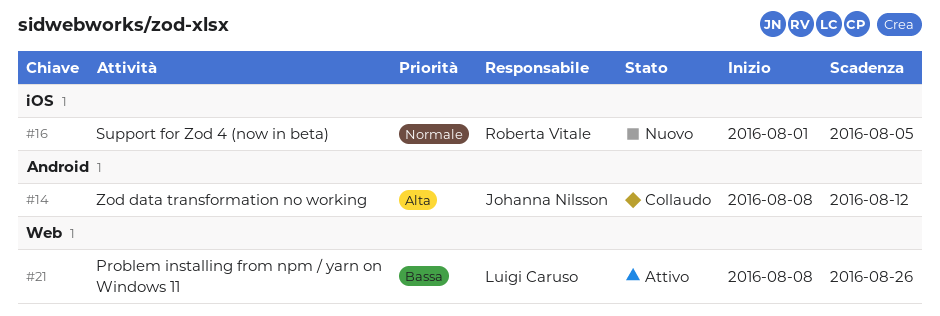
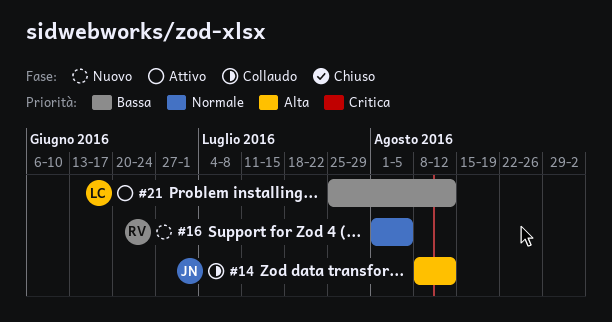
#21, start: Aug 8 -> Jul 25
#21, due: Aug 26 -> Aug 12

